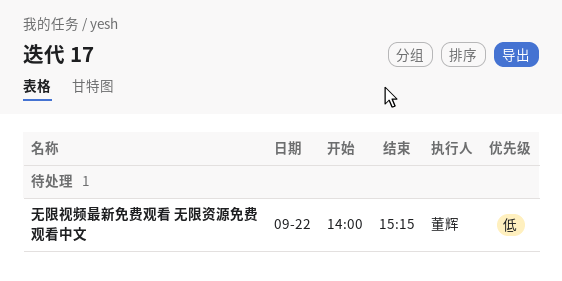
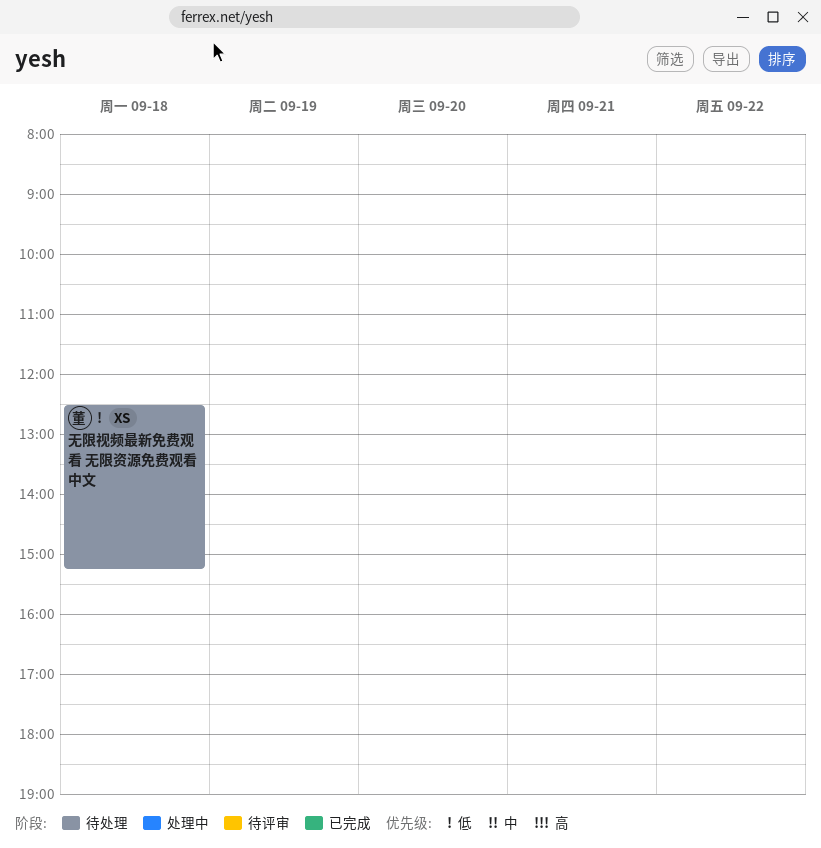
无限视频最新免费观看 无限资源免费观看中文, day: Sep 22 -> Sep 18
无限视频最新免费观看 无限资源免费观看中文, begins: 14:00 -> 12:30

